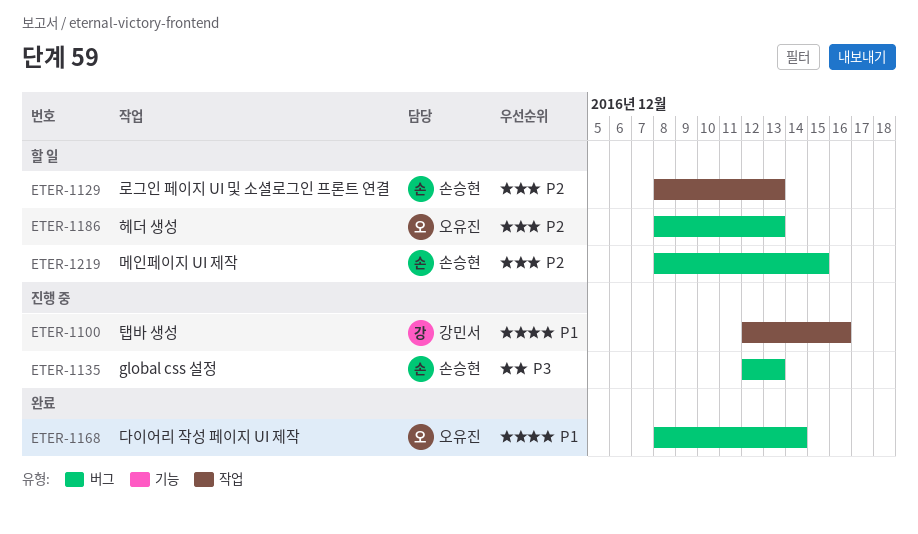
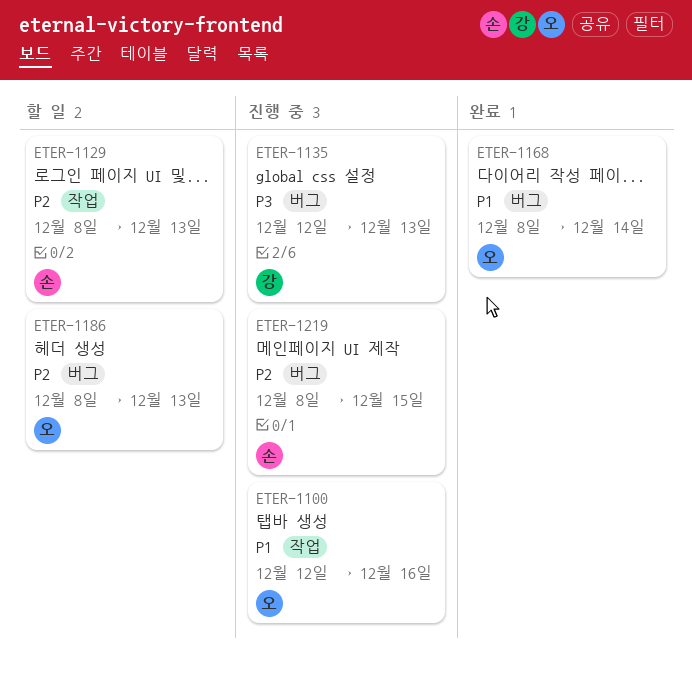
ETER-1100, owner: 강민서 -> 오유진
ETER-1135, owner: 손승현 -> 강민서
ETER-1219, status: 할 일 -> 진행 중

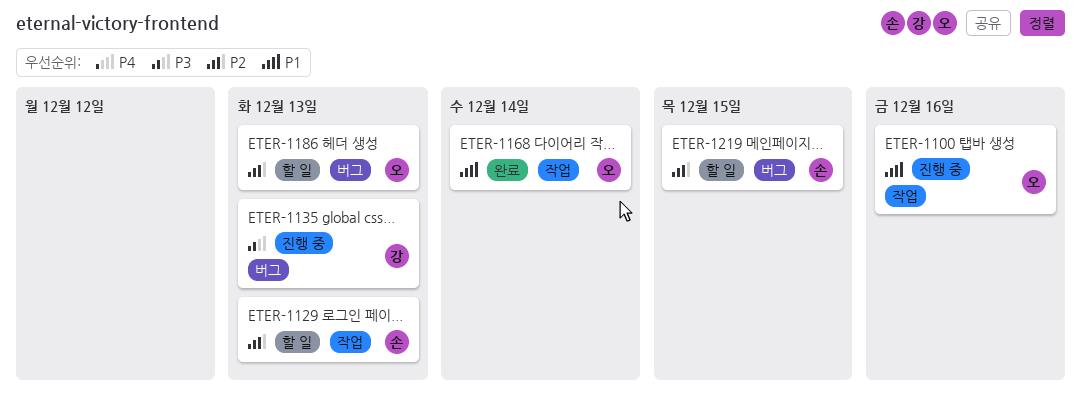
ETER-1168, label: 버그 -> 작업
ETER-1219, status: 진행 중 -> 할 일

